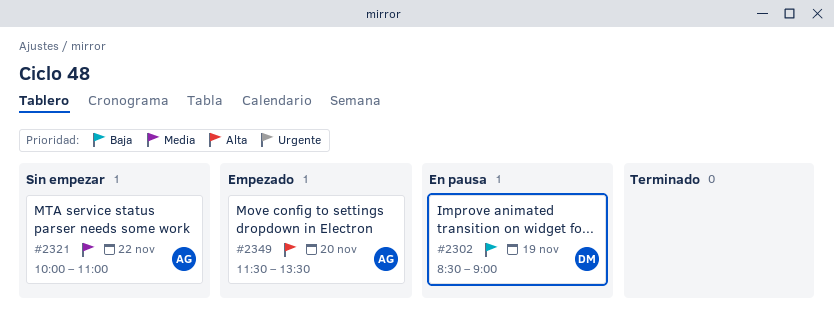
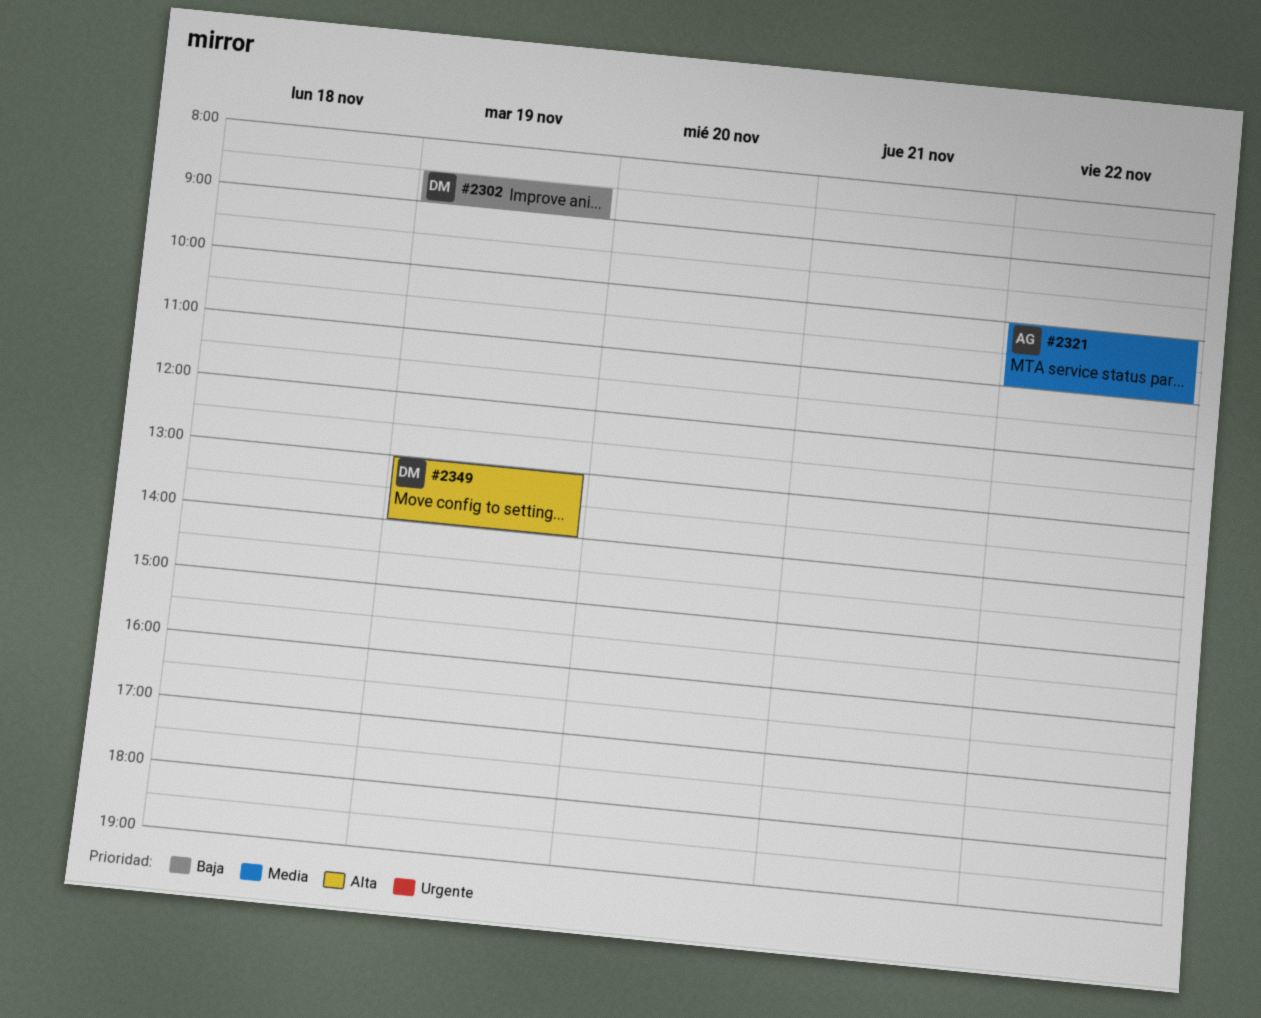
#2349, owner: AG -> DM
#2349, day: Nov 20 -> Nov 19
#2349, begins: 11:30 -> 13:00
#2349, ends: 13:30 -> 14:00

